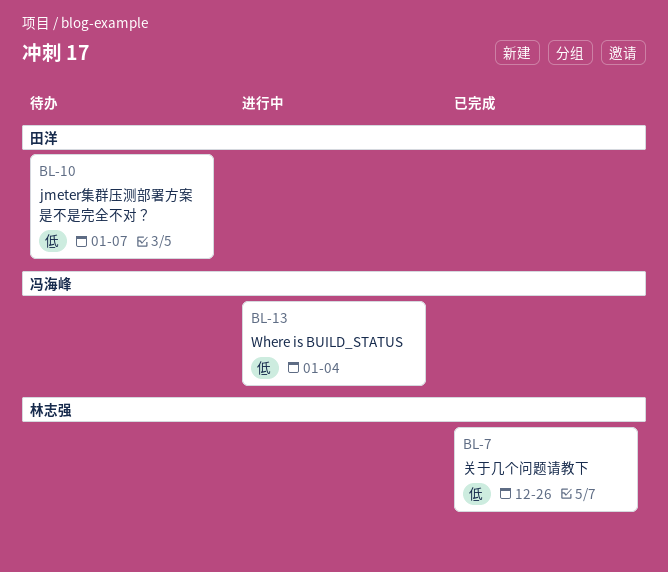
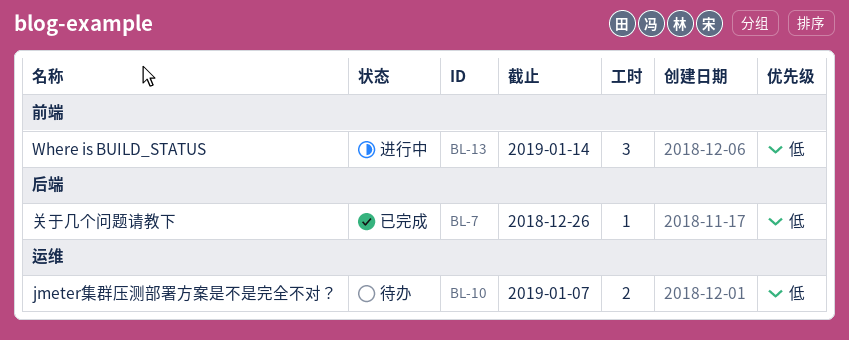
BL-13, due: Jan 4 -> Jan 14

